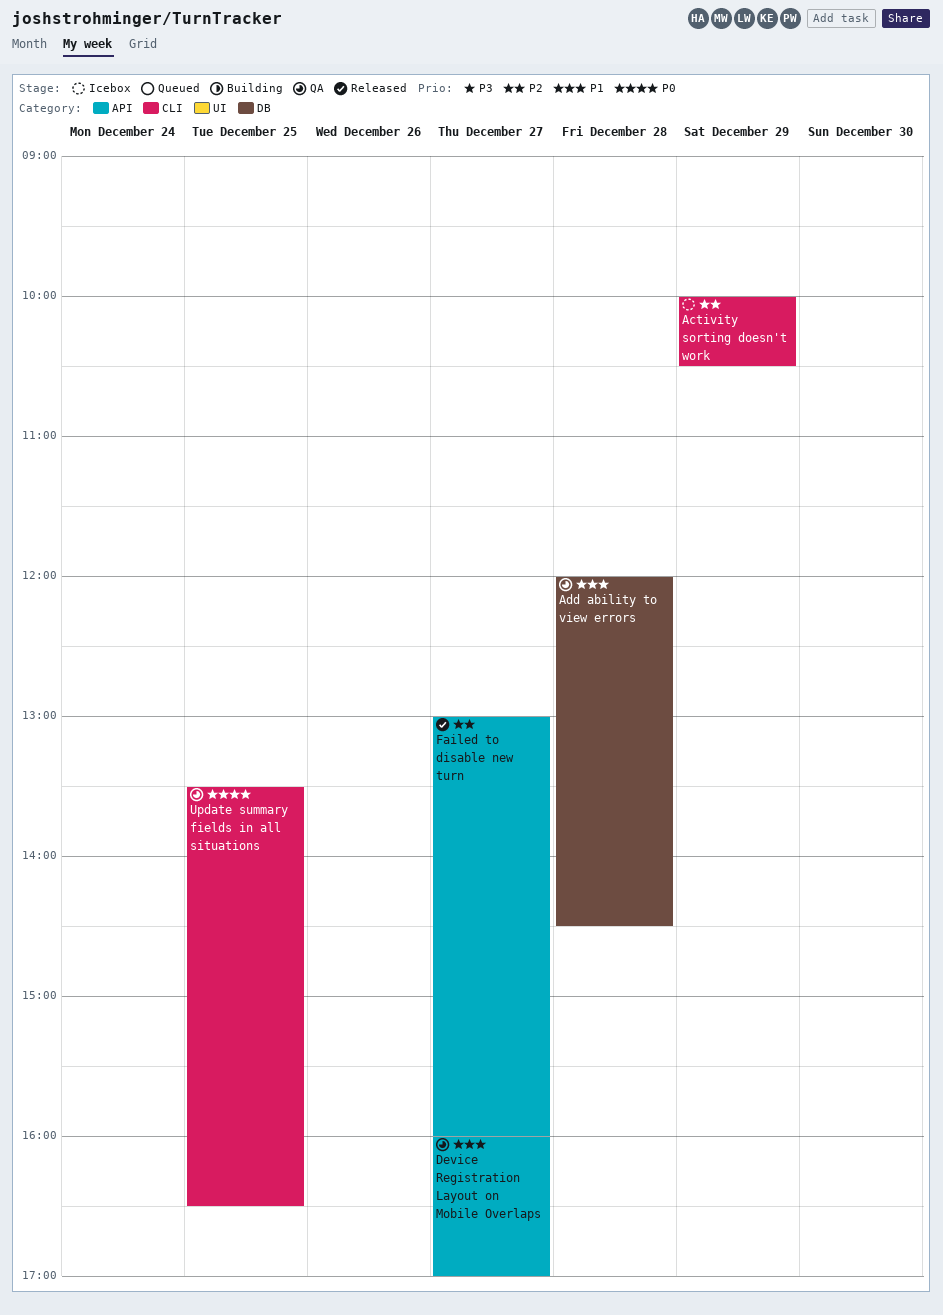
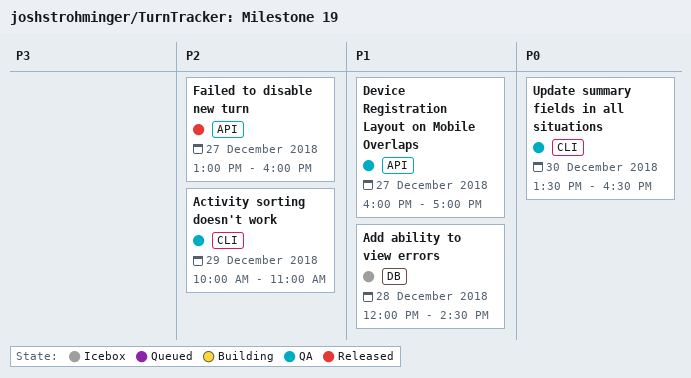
Activity sorting doesn't work, status: Icebox -> QA
Activity sorting doesn't work, ends: 10:30 -> 11:00
Add ability to view errors, status: QA -> Icebox
Update summary fields in all situations, day: Dec 25 -> Dec 30

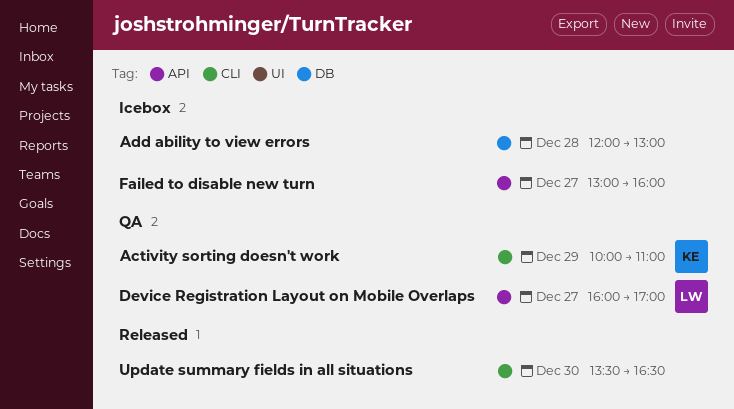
Add ability to view errors, ends: 14:30 -> 13:00
Failed to disable new turn, status: Released -> Icebox
Update summary fields in all situations, status: QA -> Released

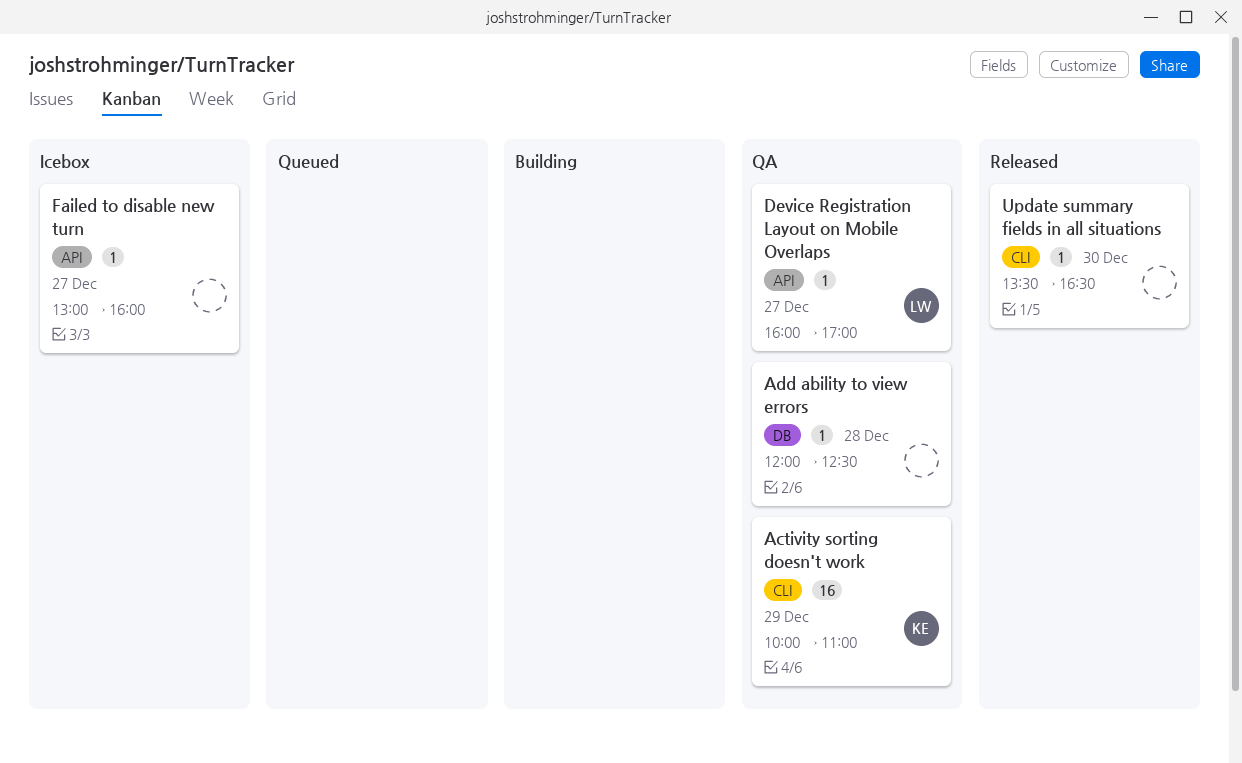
Add ability to view errors, status: Icebox -> QA
Add ability to view errors, ends: 13:00 -> 12:30

